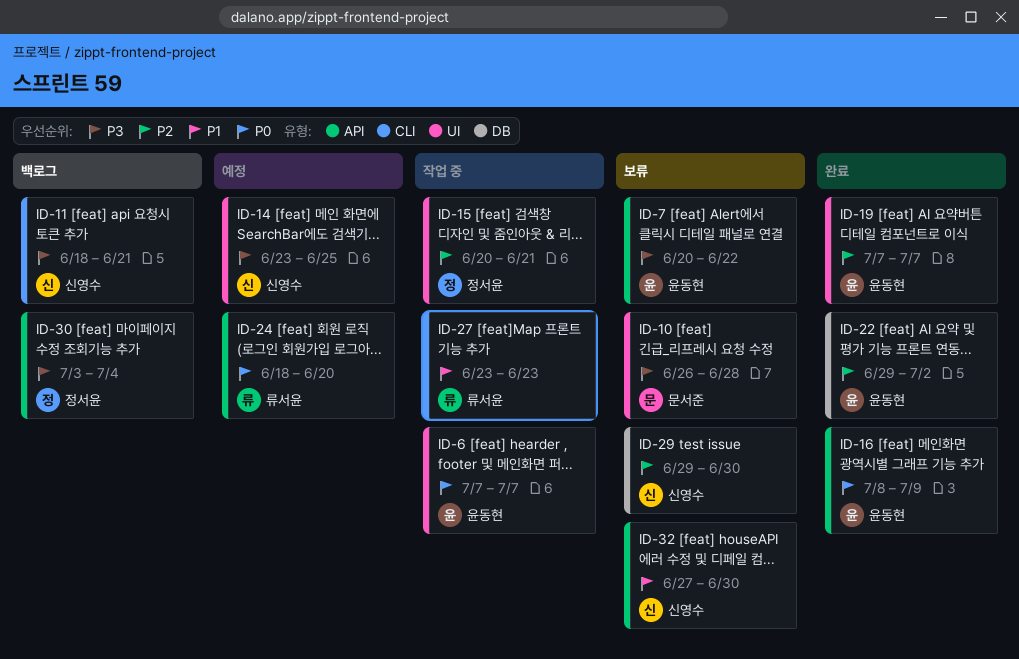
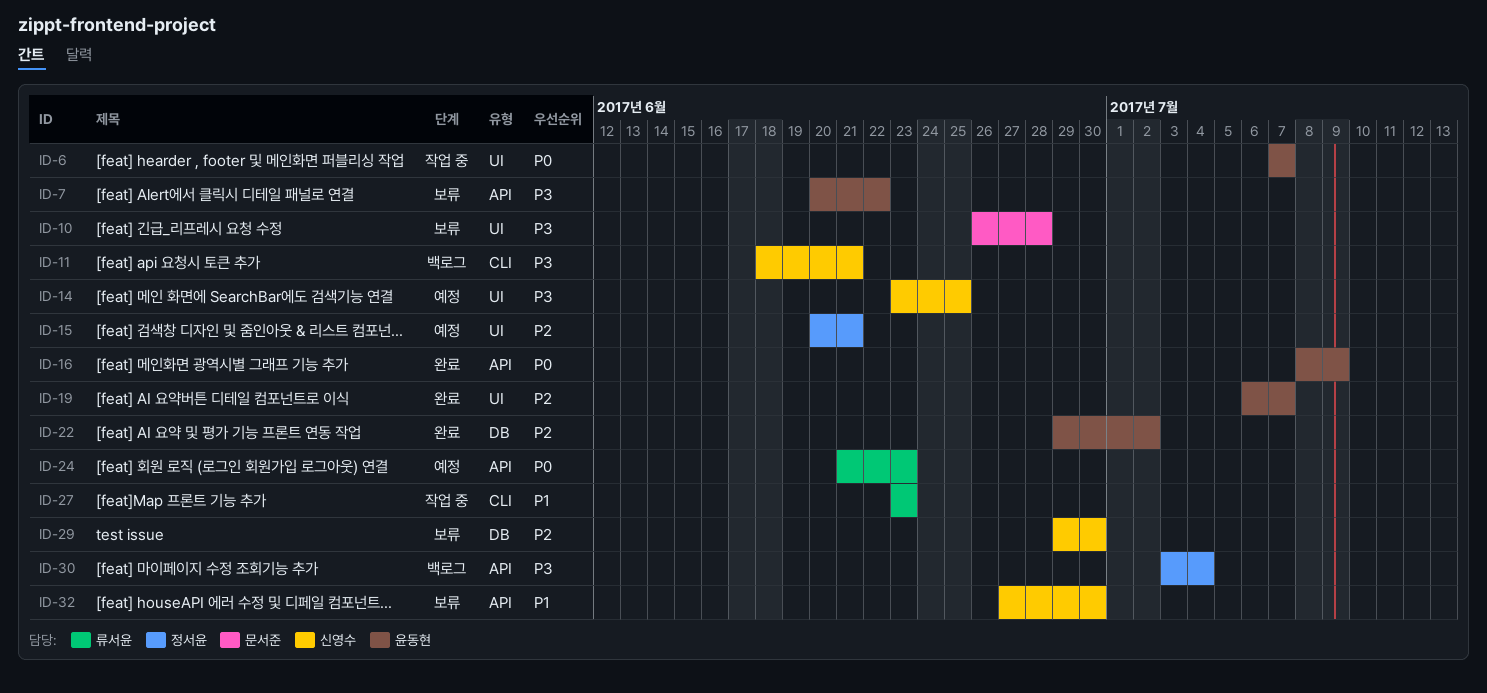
ID-15, status: 작업 중 -> 예정
ID-19, start: Jul 7 -> Jul 6
ID-24, start: Jun 18 -> Jun 21
ID-24, due: Jun 20 -> Jun 23

